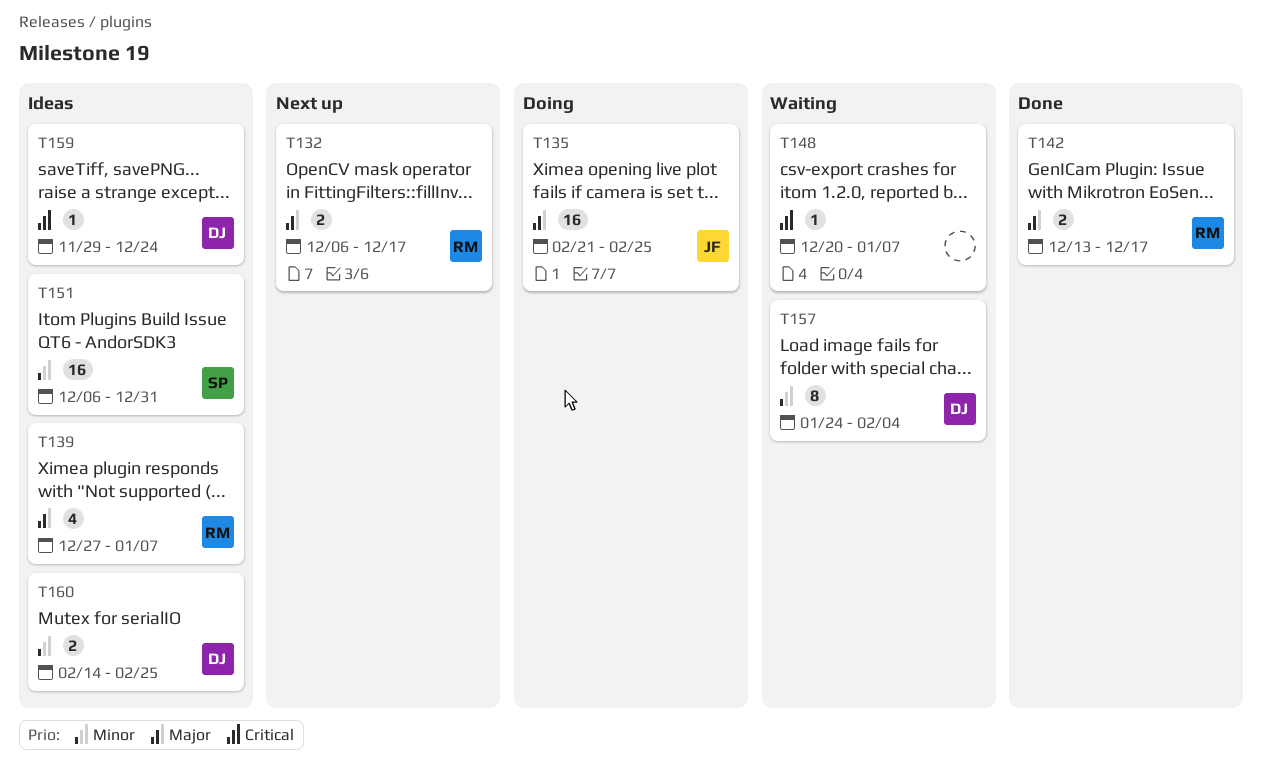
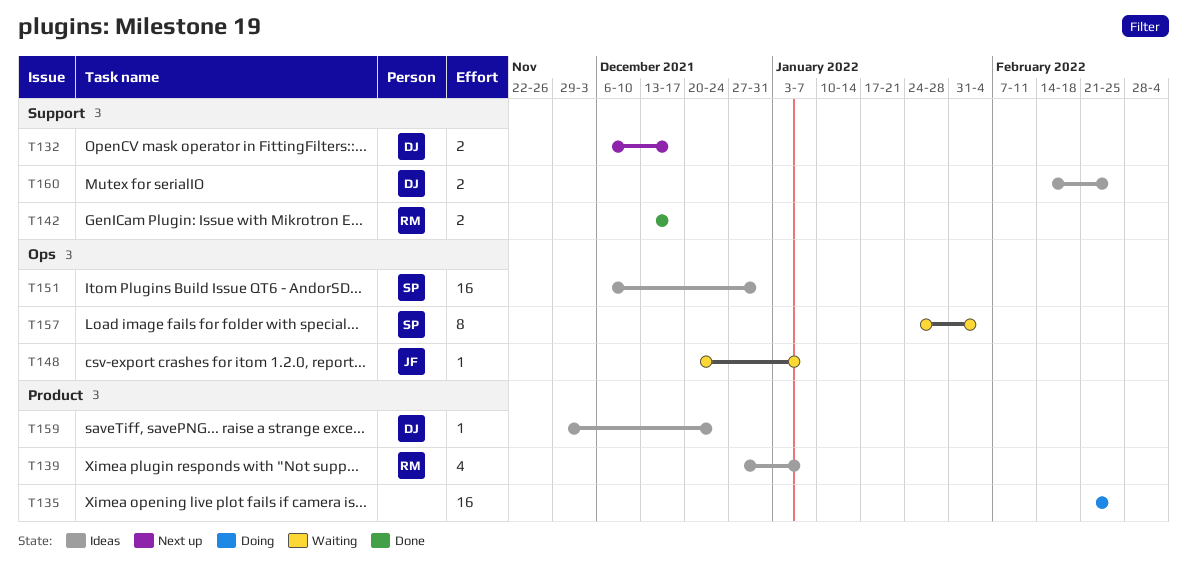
T132, owner: RM -> DJ
T135, owner: JF -> none
T148, owner: none -> JF
T157, owner: DJ -> SP

